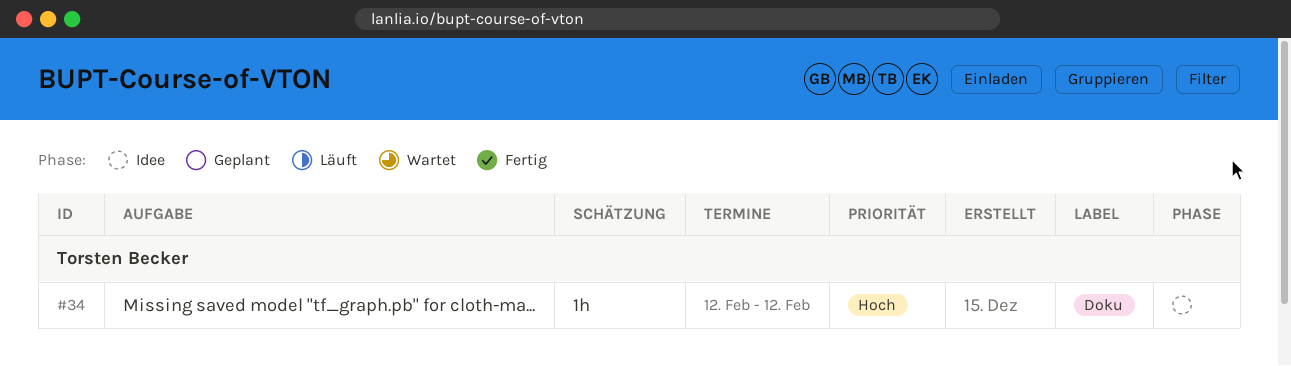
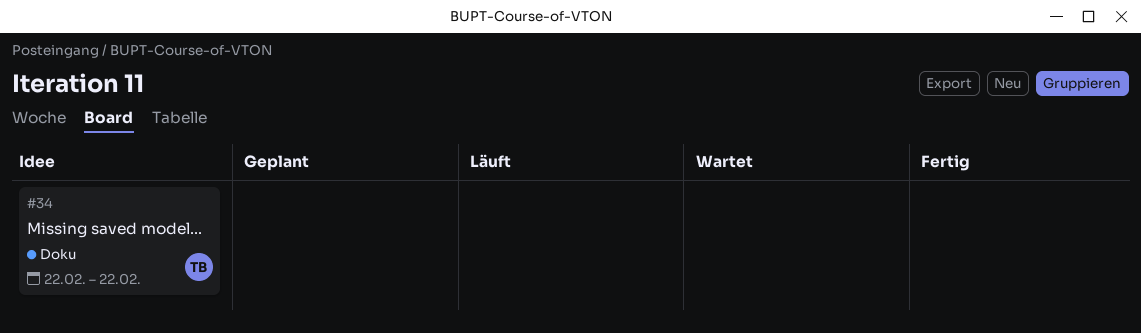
#34, start: Feb 12 -> Feb 22
#34, due: Feb 12 -> Feb 22

